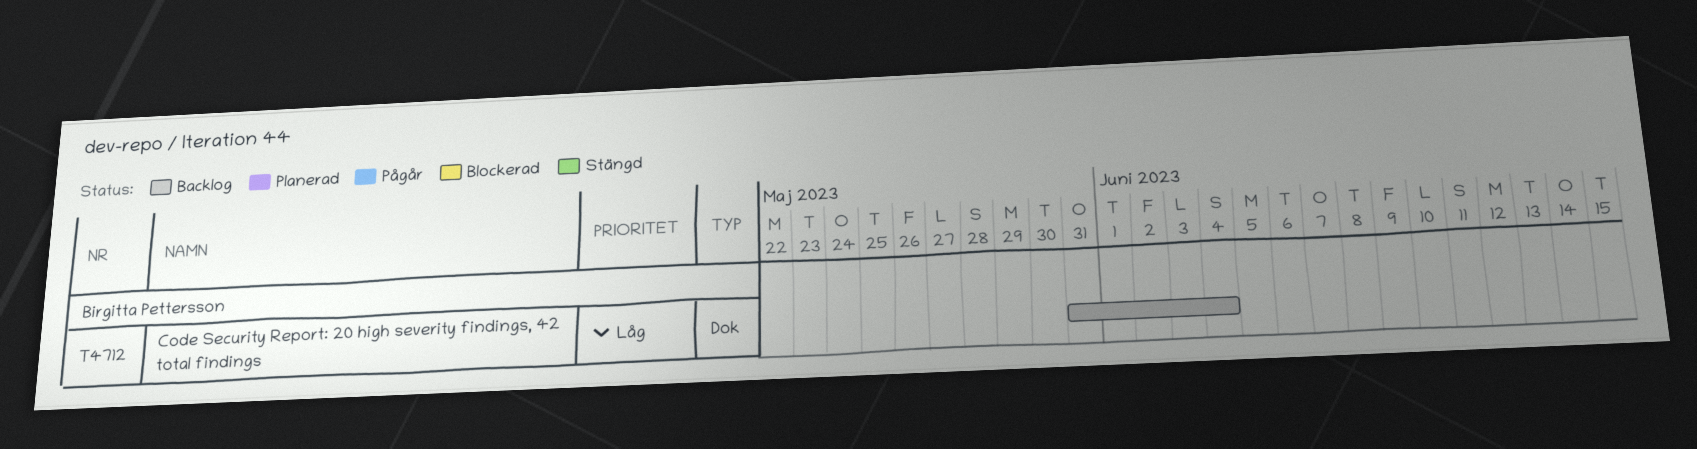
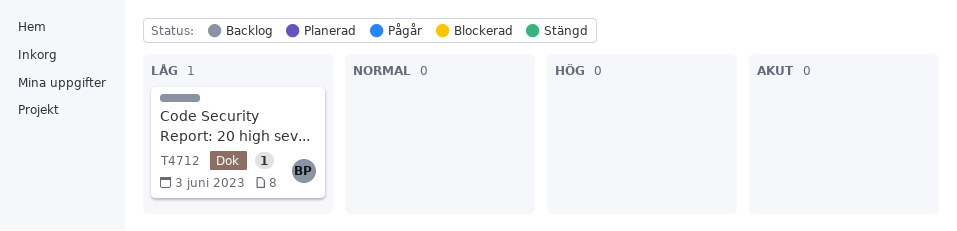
T4712, due: Jun 4 -> Jun 3

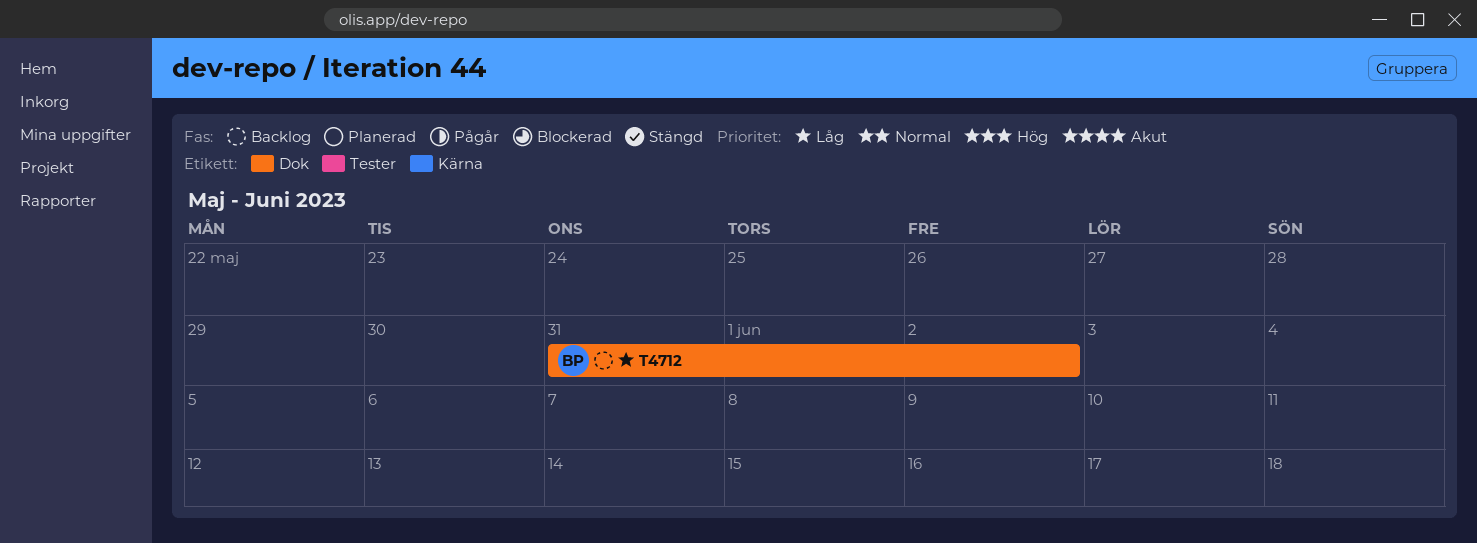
T4712, due: Jun 3 -> Jun 2

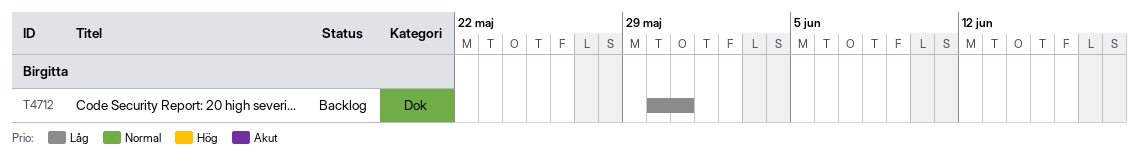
T4712, start: May 31 -> May 30
T4712, due: Jun 2 -> May 31

